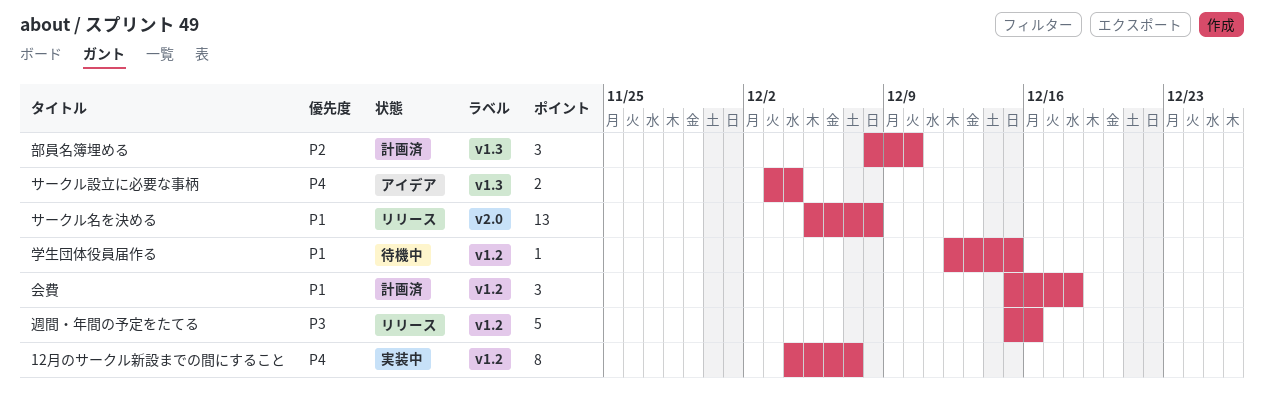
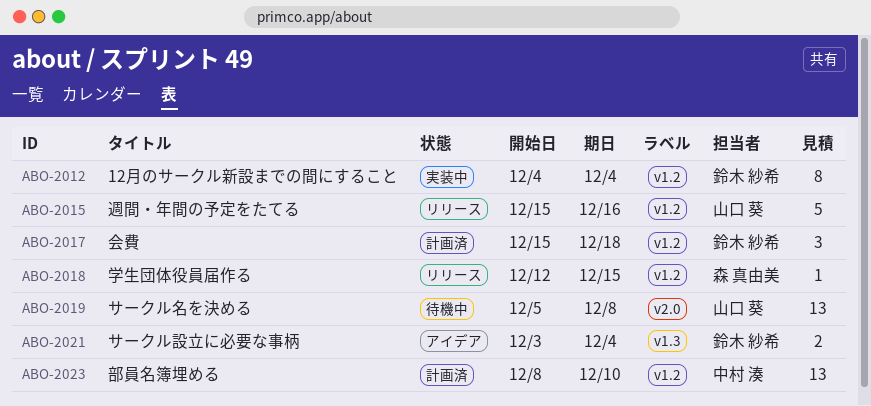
12月のサークル新設までの間にすること, due: Dec 7 -> Dec 4
サークル名を決める, status: リリース -> 待機中
学生団体役員届作る, status: 待機中 -> リリース
部員名簿埋める, label: v1.3 -> v1.2
部員名簿埋める, estimate: 3 -> 13

